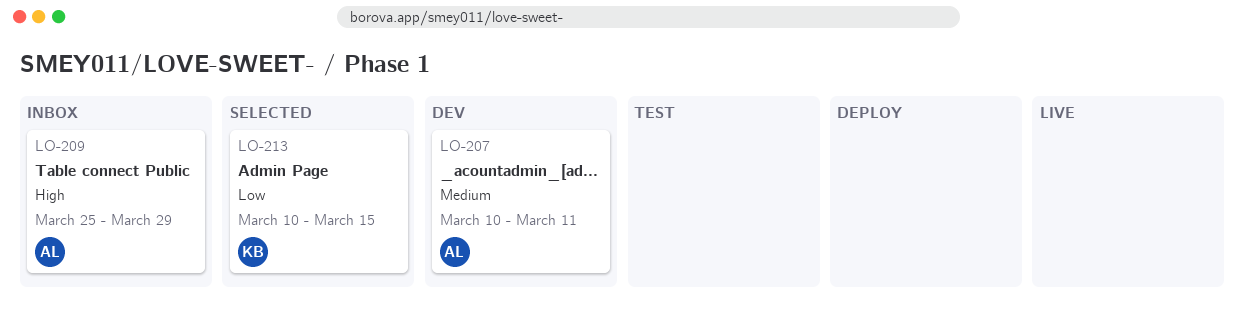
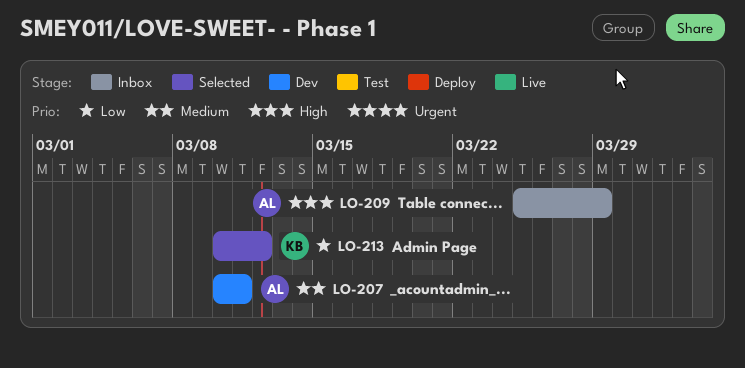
LO-213, due: Mar 15 -> Mar 12

